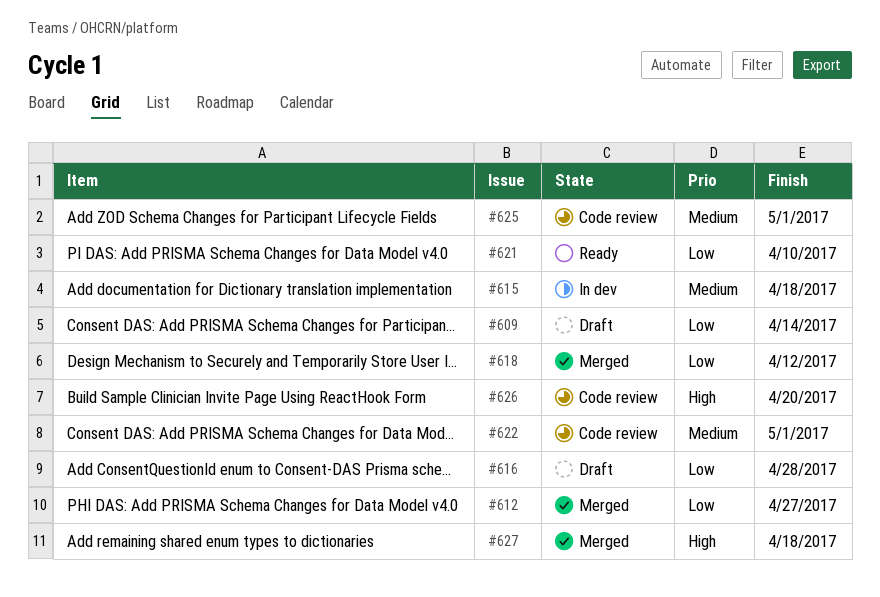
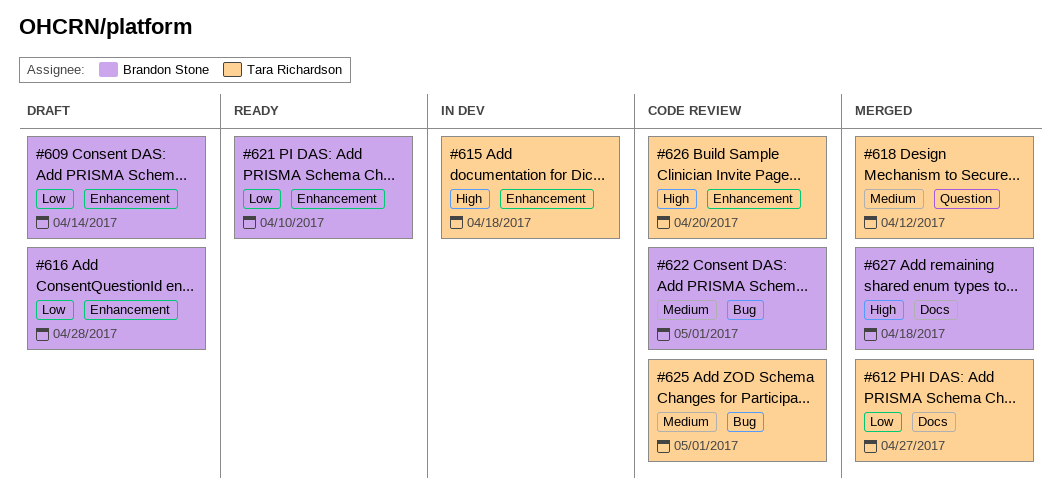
#615, priority: Medium -> High
#618, priority: Low -> Medium

